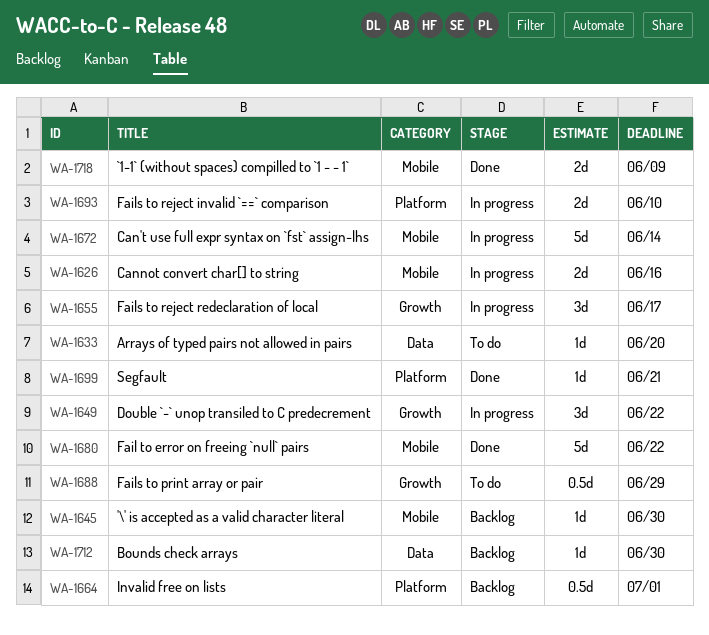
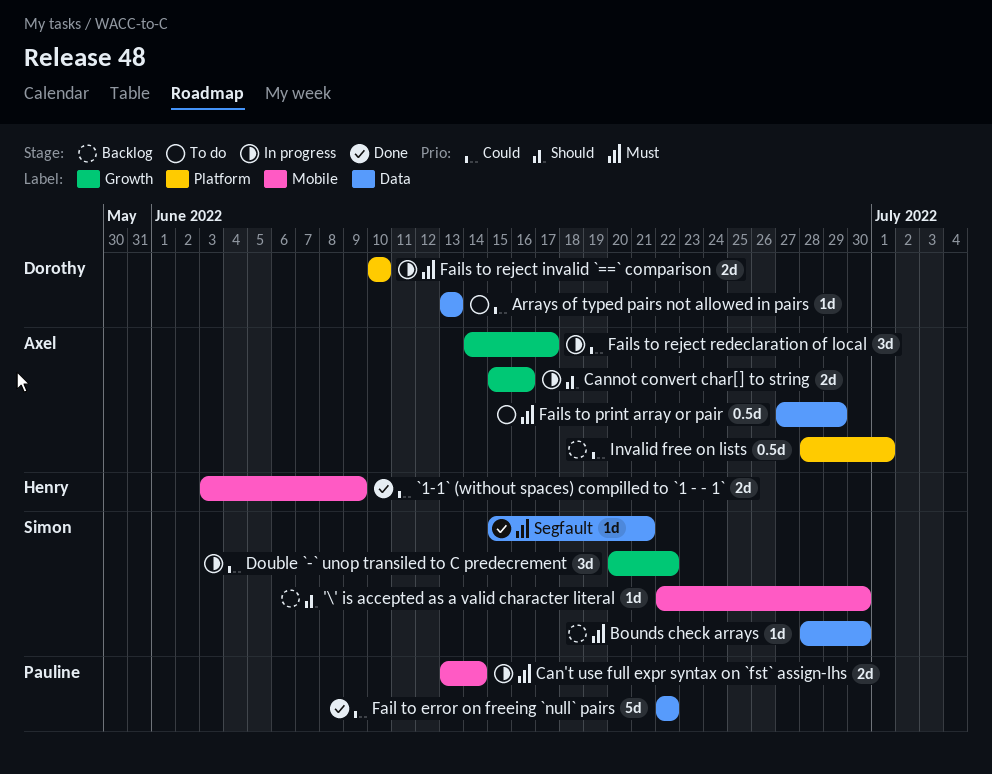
Arrays of typed pairs not allowed in pairs, due: Jun 20 -> Jun 13
Can't use full expr syntax on `fst` assign-lhs, estimate: 5d -> 2d
Cannot convert char[] to string, label: Mobile -> Growth
Fail to error on freeing `null` pairs, label: Mobile -> Data
Fails to print array or pair, label: Growth -> Data
Segfault, label: Platform -> Data

